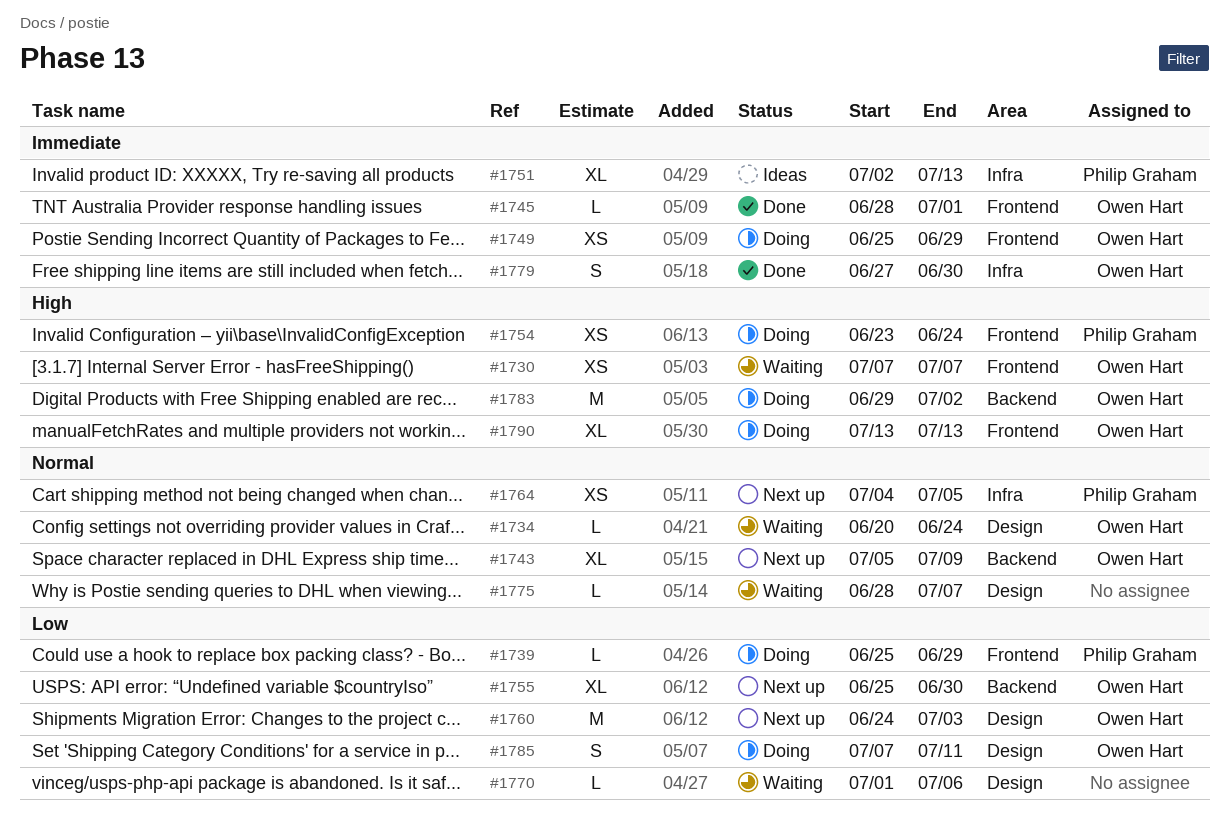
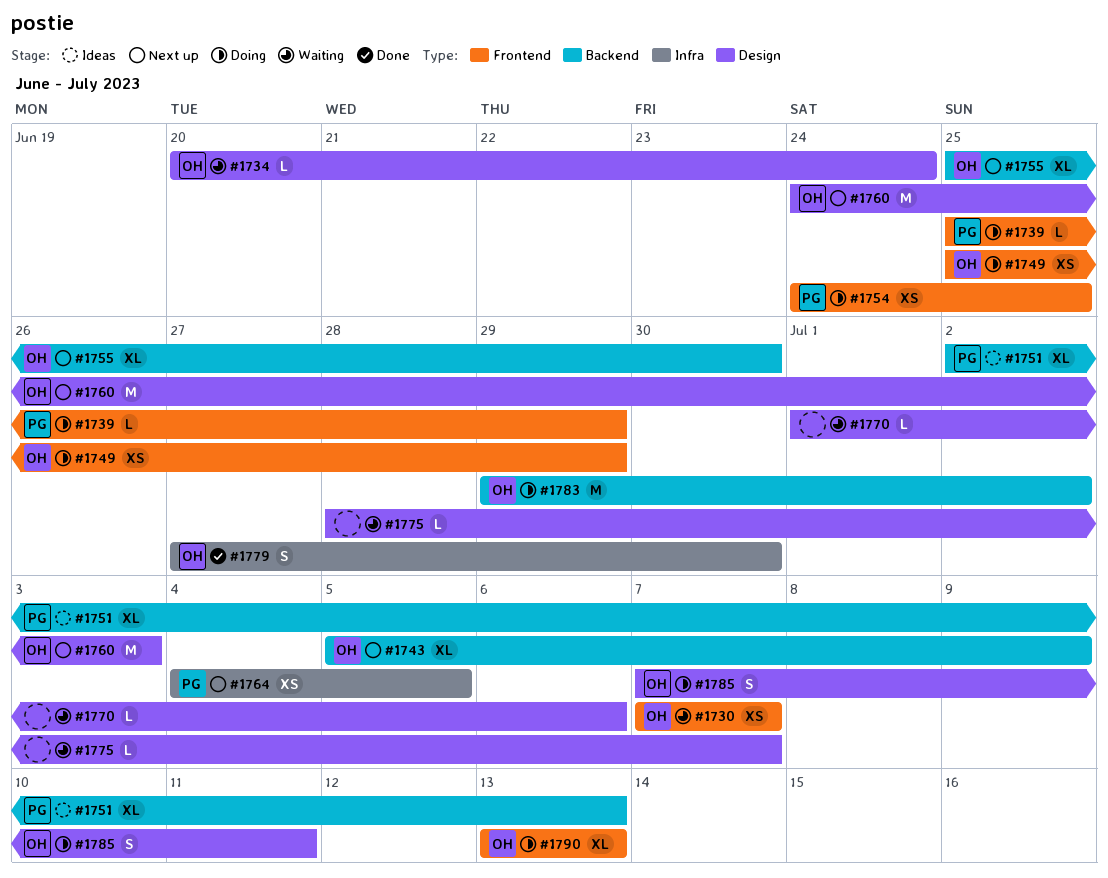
#1745: present -> none
#1751, label: Infra -> Backend
#1754, start: Jun 23 -> Jun 24
#1754, due: Jun 24 -> Jun 25

